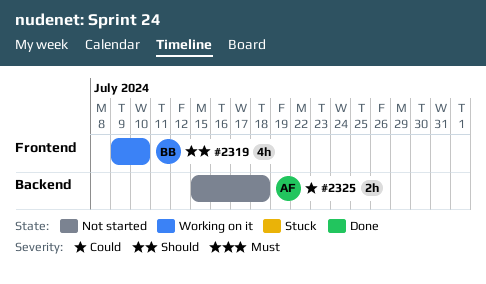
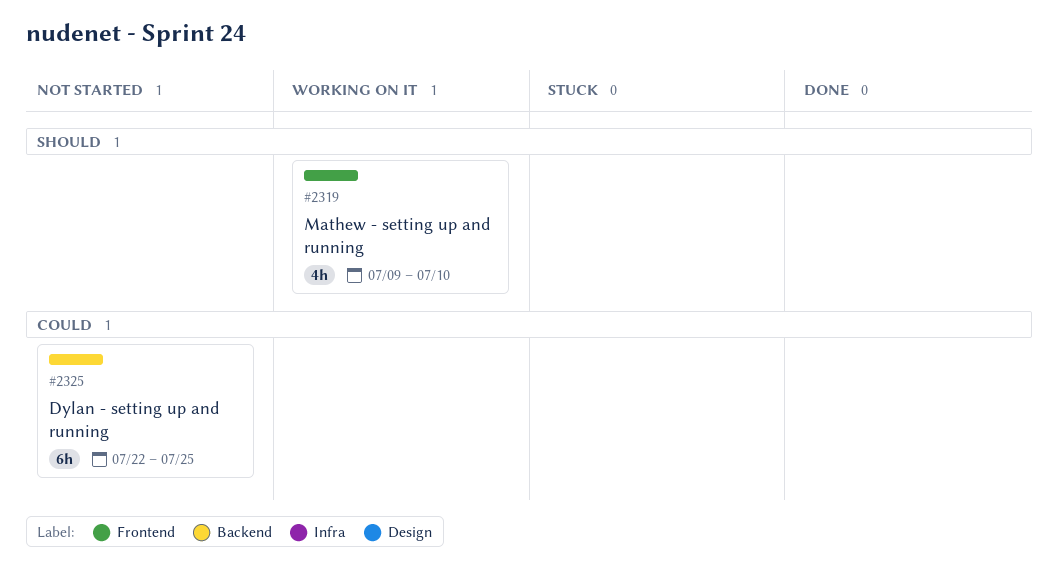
#2325, estimate: 2h -> 6h
#2325, start: Jul 15 -> Jul 22
#2325, due: Jul 18 -> Jul 25

